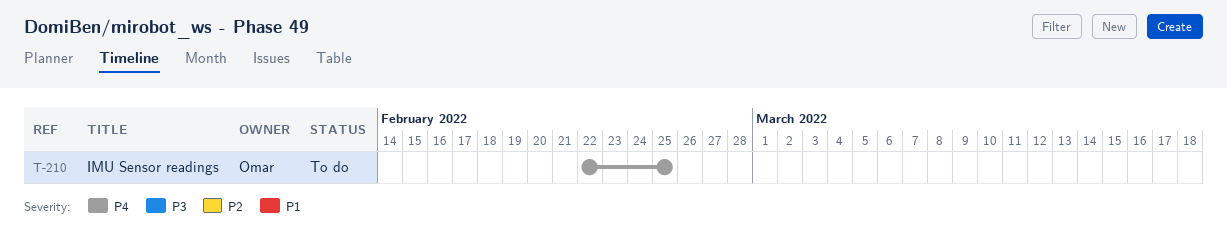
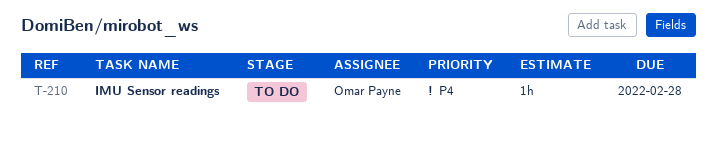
T-210, due: Feb 25 -> Feb 28

